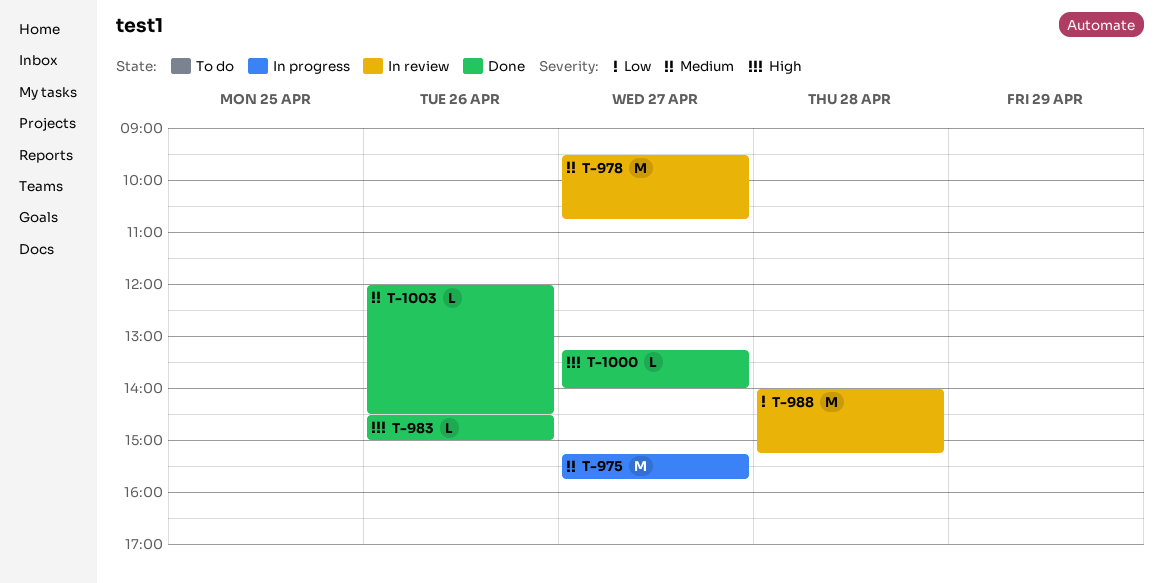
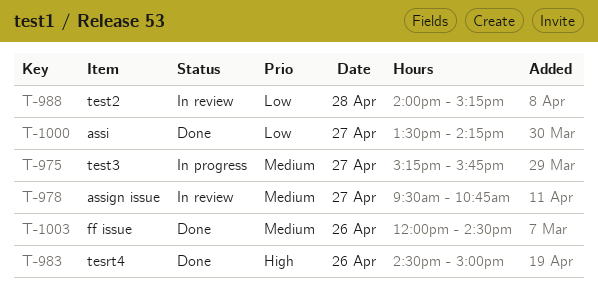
T-1000, priority: High -> Low
T-1000, begins: 13:15 -> 13:30
T-1000, ends: 14:00 -> 14:15

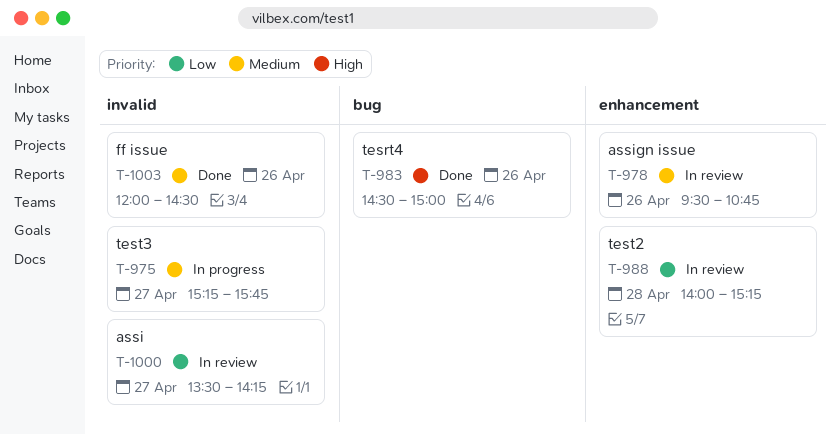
T-978, day: Apr 27 -> Apr 26
T-1000, status: Done -> In review

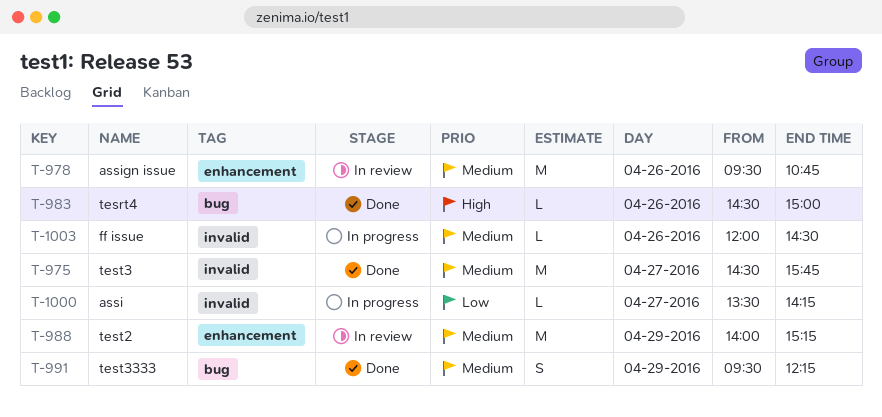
T-975, status: In progress -> Done
T-975, begins: 15:15 -> 14:30
T-988, priority: Low -> Medium
T-988, day: Apr 28 -> Apr 29
T-991: none -> present
T-1000, status: In review -> In progress
T-1003, status: Done -> In progress

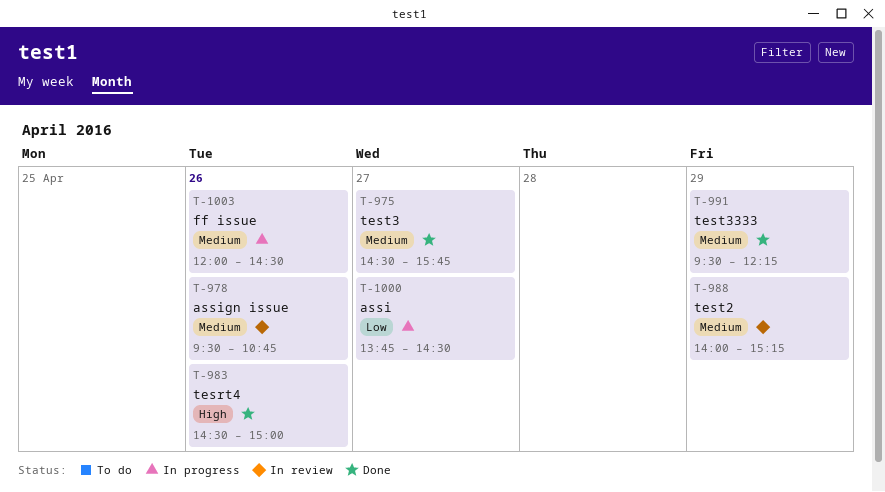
T-1000, begins: 13:30 -> 13:45
T-1000, ends: 14:15 -> 14:30

